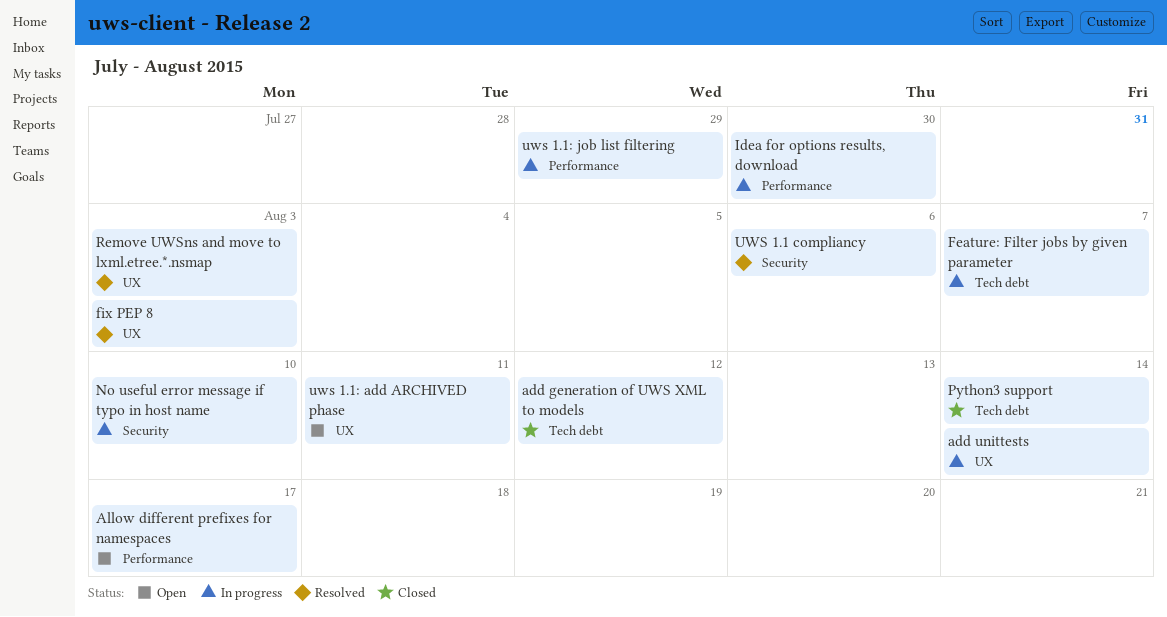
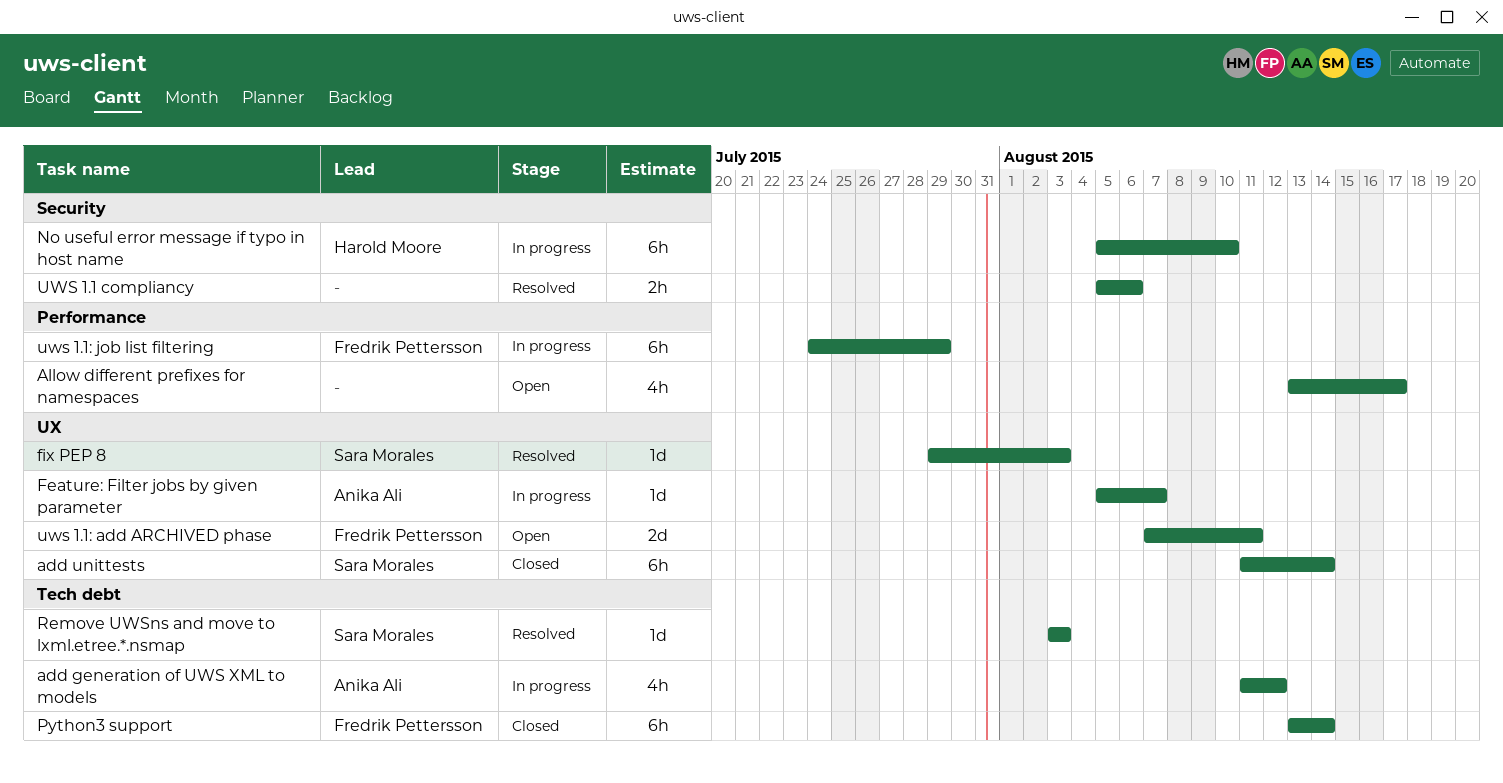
add generation of UWS XML to models, status: Closed -> In progress
add unittests, status: In progress -> Closed
Feature: Filter jobs by given parameter, label: Tech debt -> UX
Idea for options results, download: present -> none
Remove UWSns and move to lxml.etree.*.nsmap, label: UX -> Tech debt

